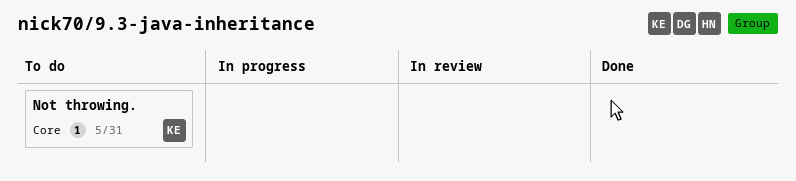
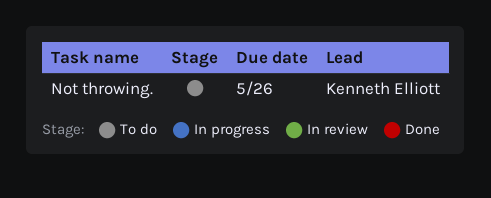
Not throwing., due: May 31 -> May 26

